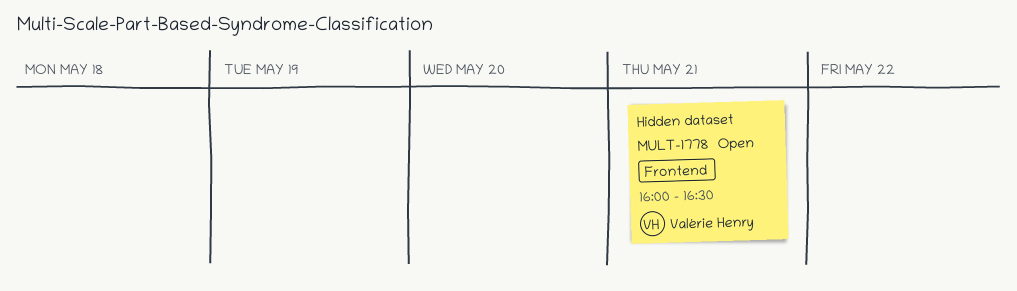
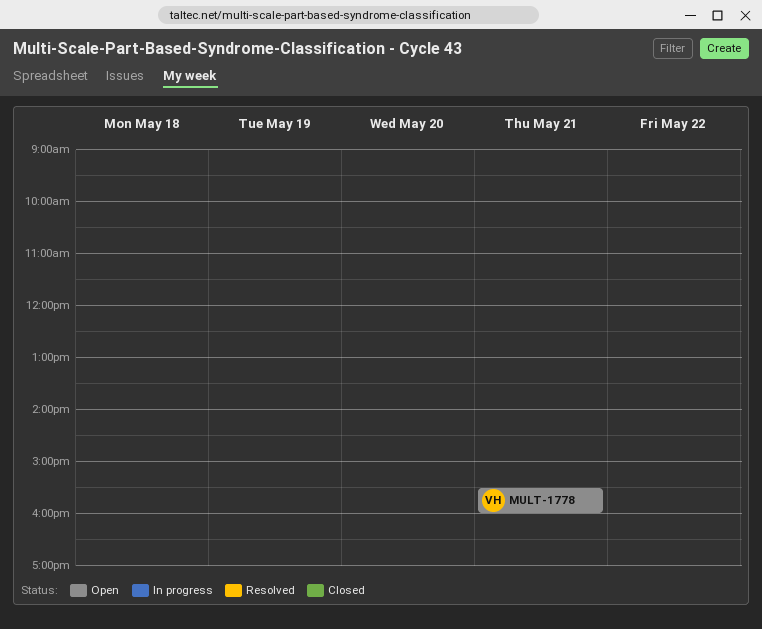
MULT-1778, begins: 16:00 -> 15:30
MULT-1778, ends: 16:30 -> 16:00

